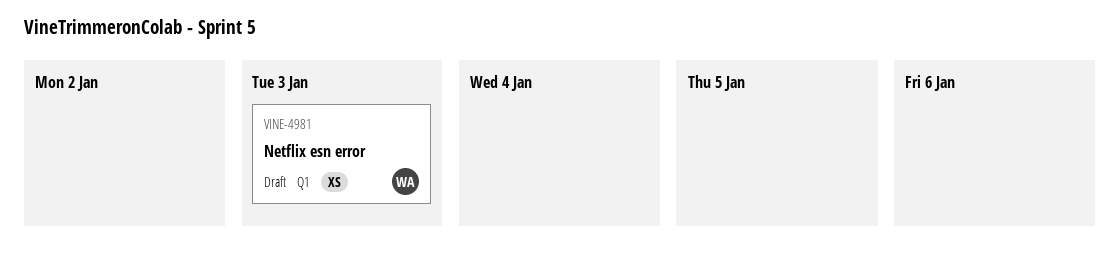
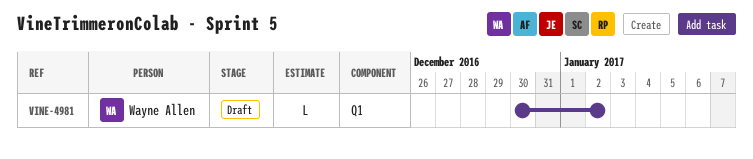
VINE-4981, estimate: XS -> L
VINE-4981, due: Jan 3 -> Jan 2

